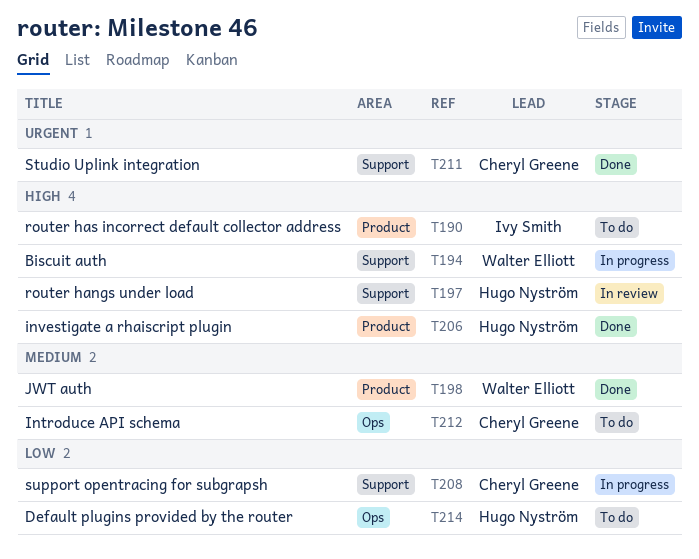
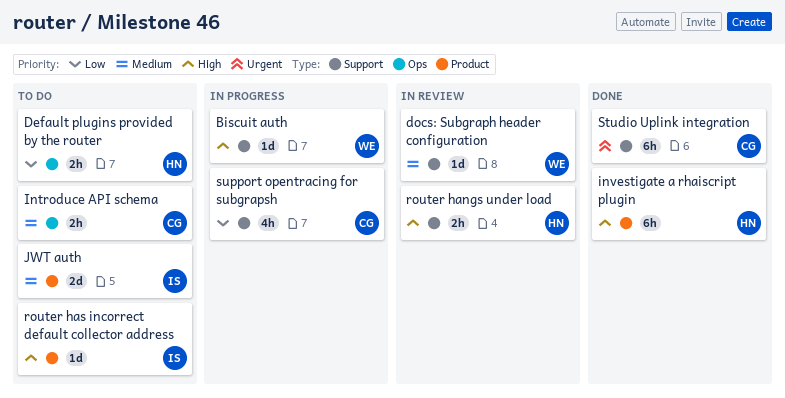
docs: Subgraph header configuration: none -> present
JWT auth, status: Done -> To do
JWT auth, owner: Walter Elliott -> Ivy Smith

